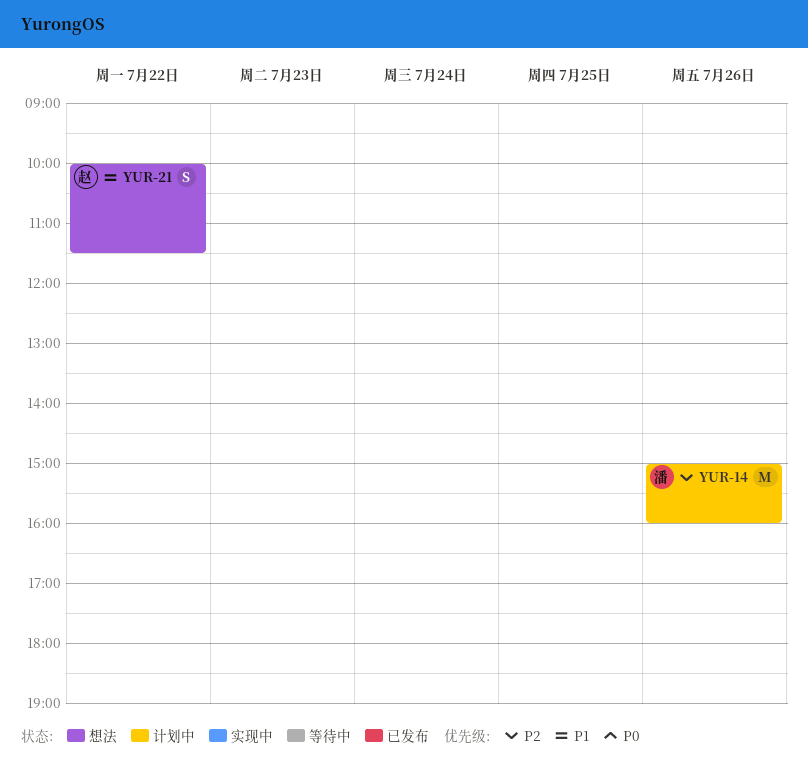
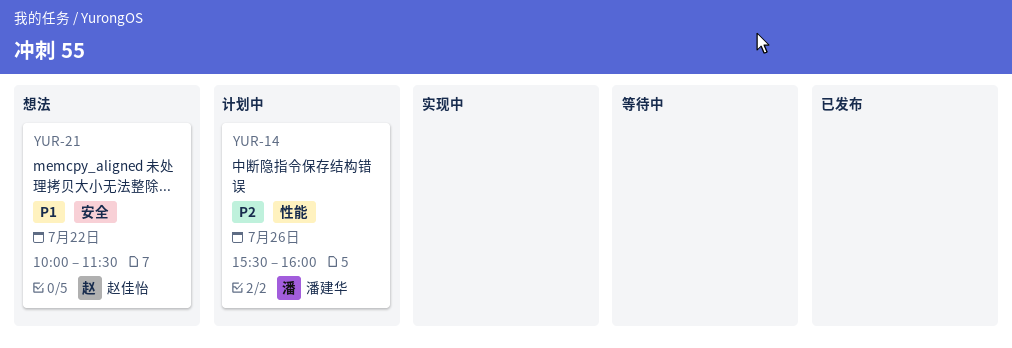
YUR-14, begins: 15:00 -> 15:30

